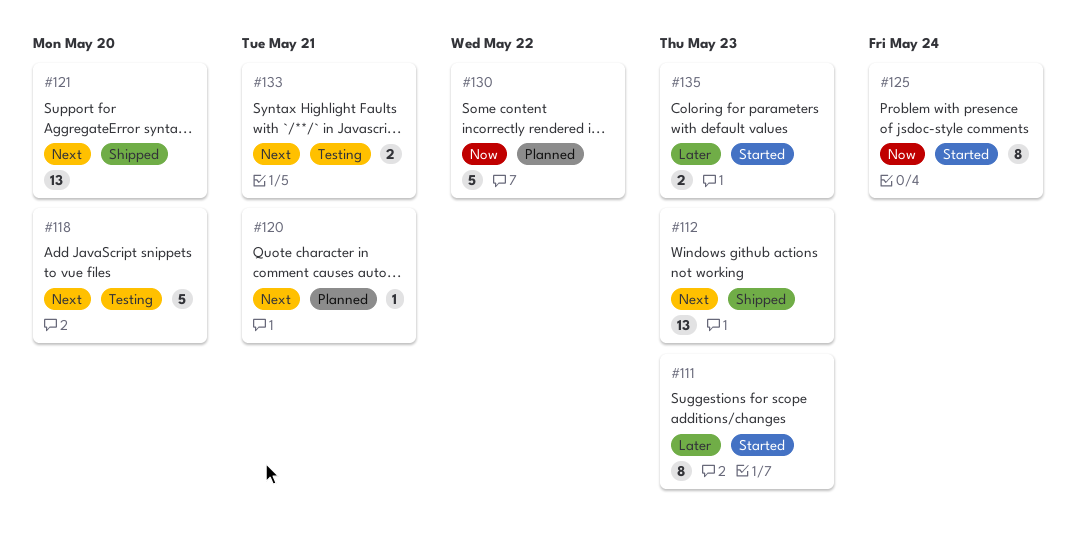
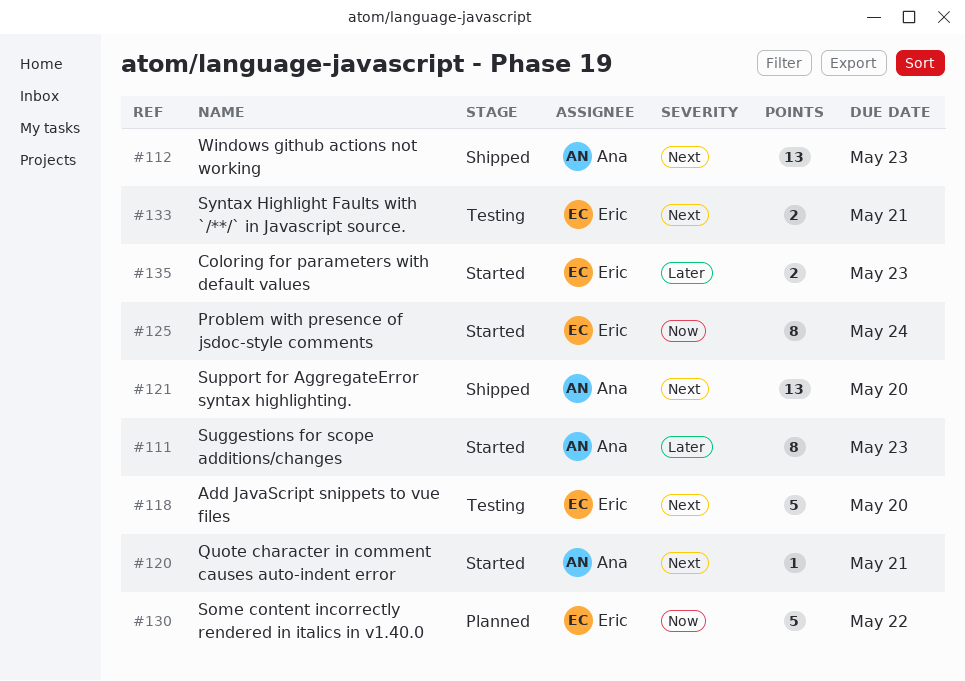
#120, status: Planned -> Started

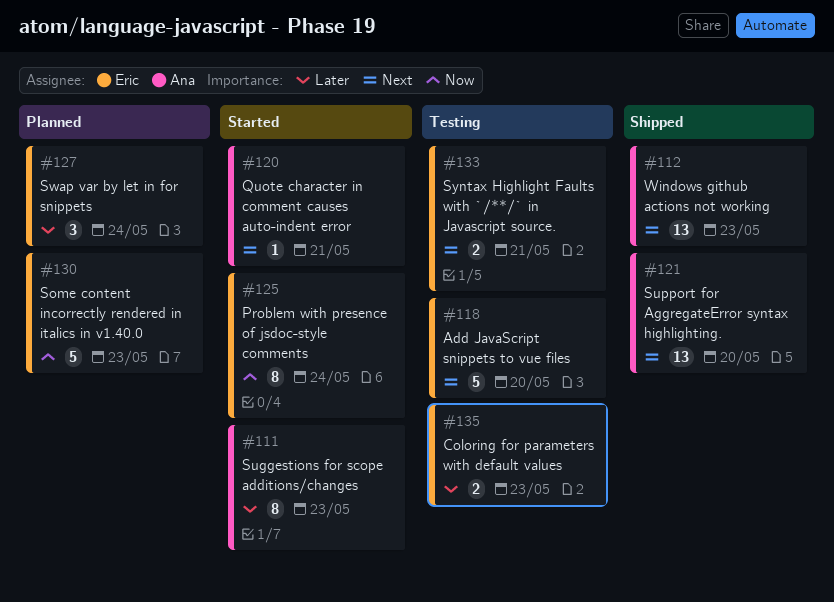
#127: none -> present
#130, due: May 22 -> May 23
#135, status: Started -> Testing

